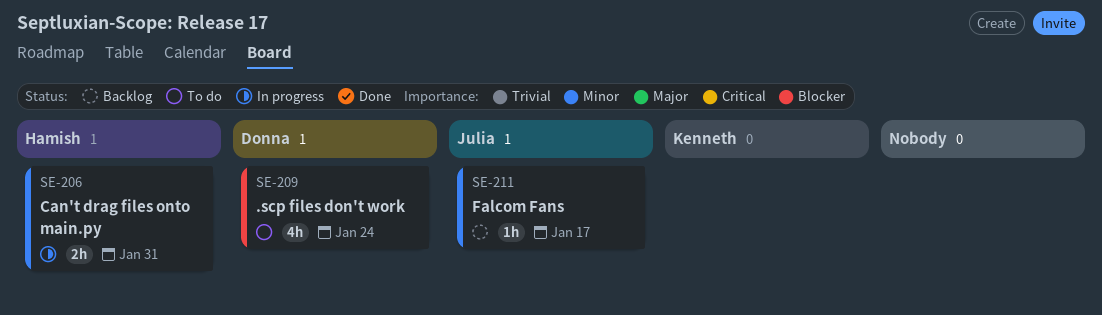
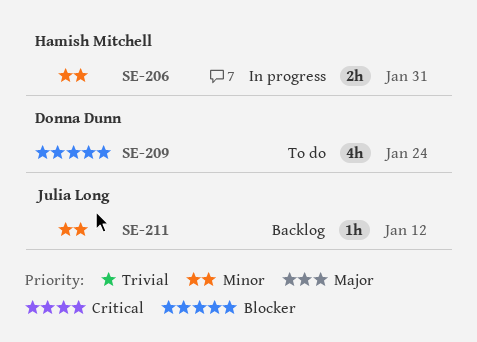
SE-211, due: Jan 17 -> Jan 12

